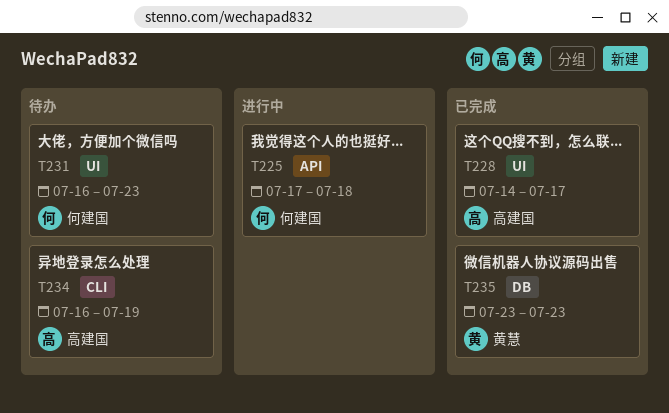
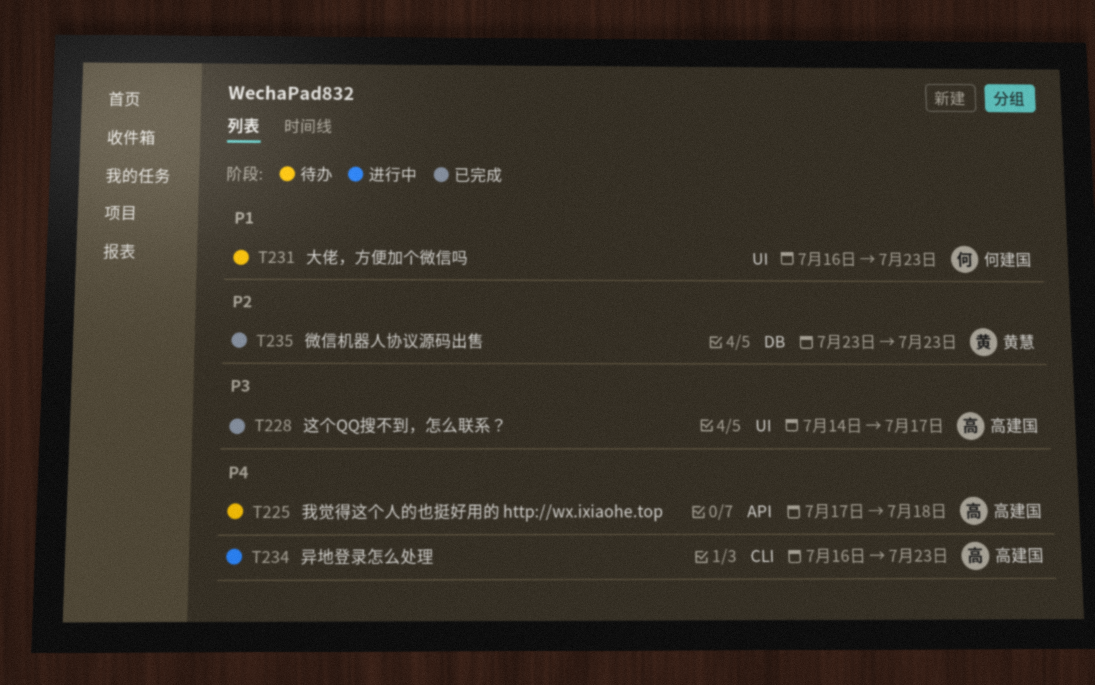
T225, status: 进行中 -> 待办
T225, owner: 何建国 -> 高建国
T234, status: 待办 -> 进行中
T234, due: Jul 19 -> Jul 23

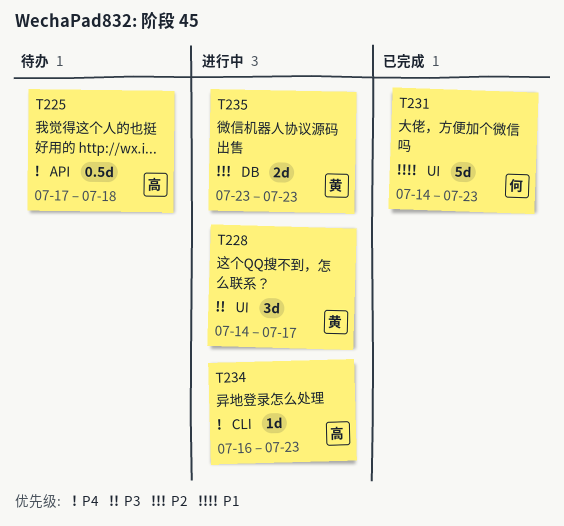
T228, status: 已完成 -> 进行中
T228, owner: 高建国 -> 黄慧
T231, status: 待办 -> 已完成
T231, start: Jul 16 -> Jul 14
T235, status: 已完成 -> 进行中

